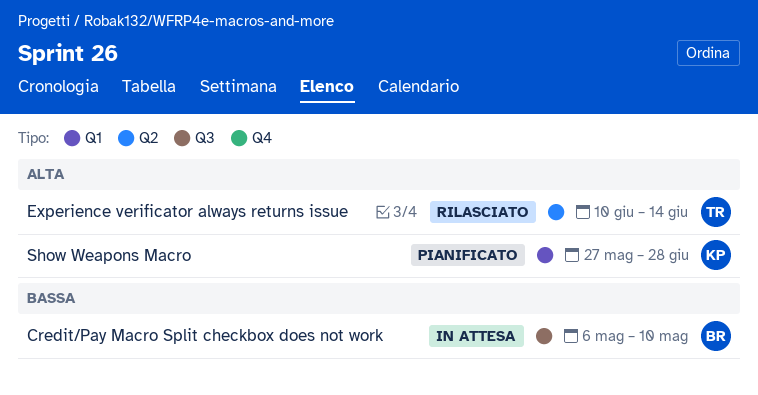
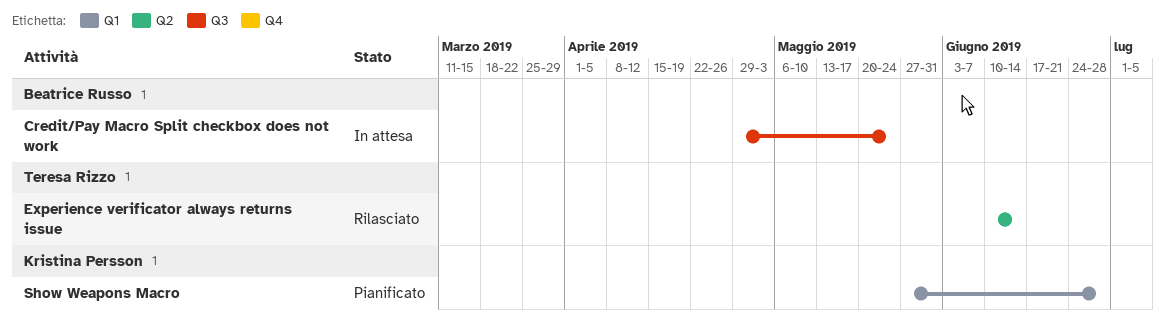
Credit/Pay Macro Split checkbox does not work, start: May 6 -> Apr 29
Credit/Pay Macro Split checkbox does not work, due: May 10 -> May 24

